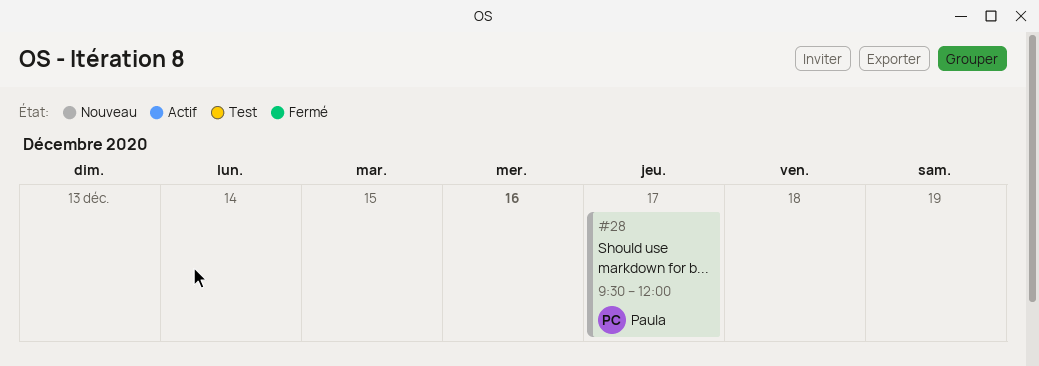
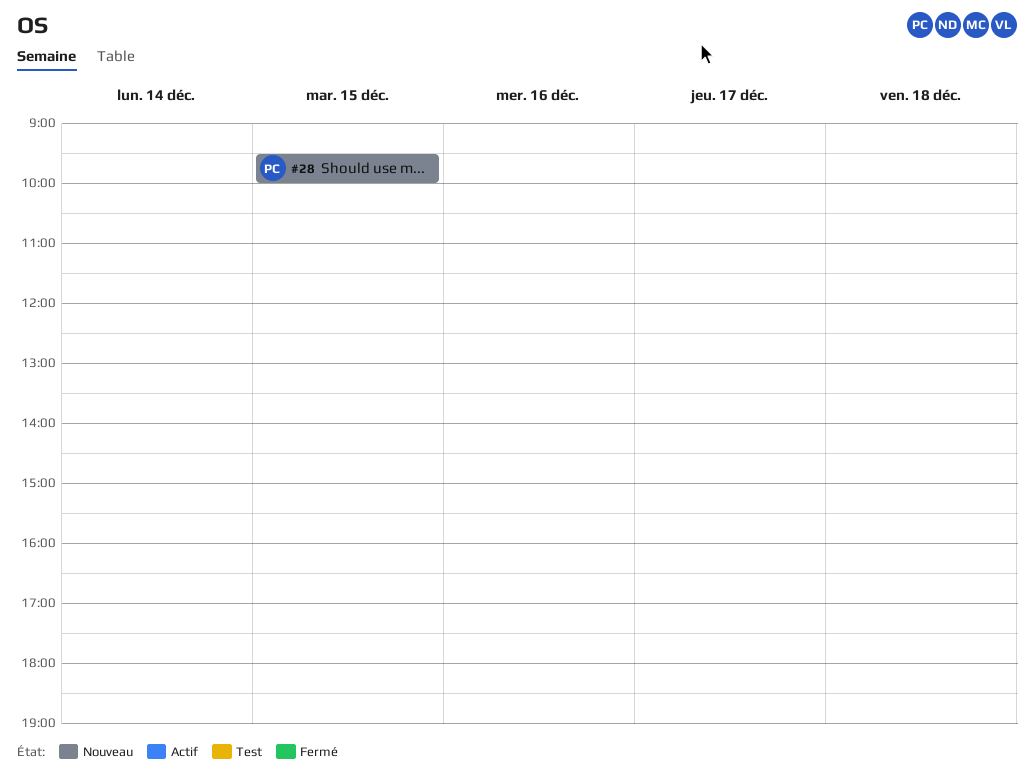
#28, day: Dec 17 -> Dec 15
#28, ends: 12:00 -> 10:00

